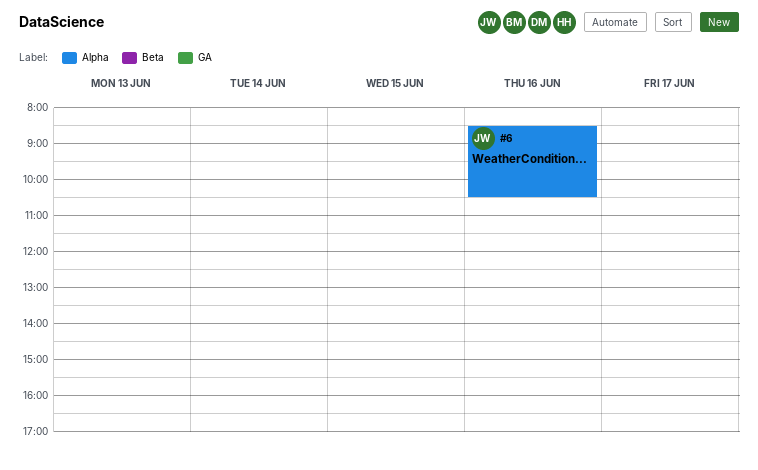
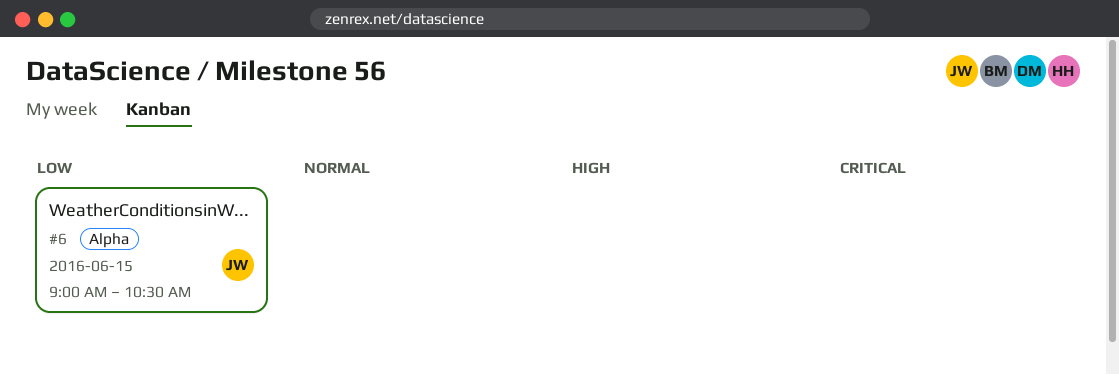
#6, day: Jun 16 -> Jun 15
#6, begins: 08:30 -> 09:00

